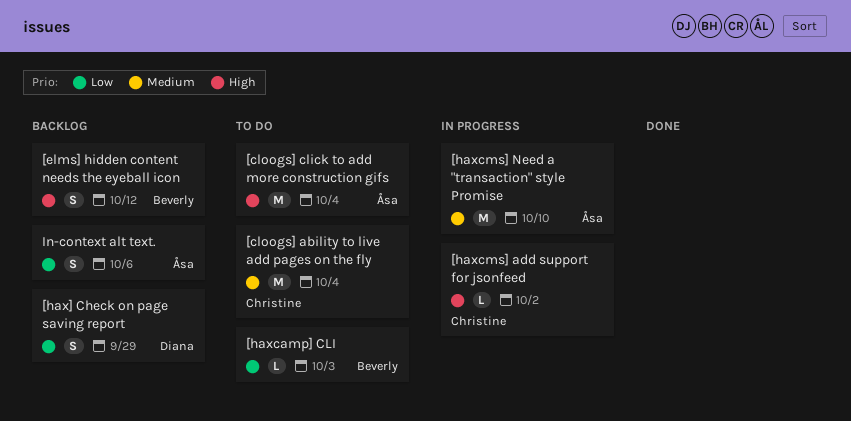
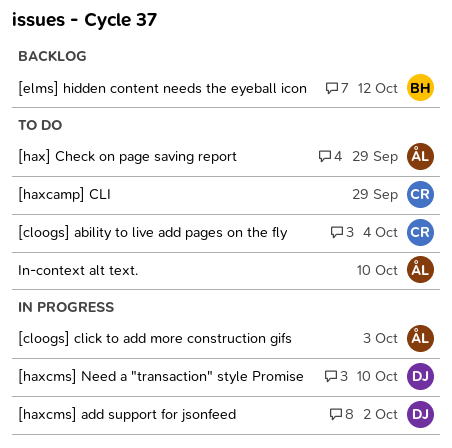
[cloogs] click to add more construction gifs, status: To do -> In progress
[cloogs] click to add more construction gifs, due: Oct 4 -> Oct 3
[hax] Check on page saving report, status: Backlog -> To do
[hax] Check on page saving report, owner: Diana -> Åsa
[haxcamp] CLI, owner: Beverly -> Christine
[haxcamp] CLI, due: Oct 3 -> Sep 29
[haxcms] add support for jsonfeed, owner: Christine -> Diana
[haxcms] Need a "transaction" style Promise, owner: Åsa -> Diana
In-context alt text., status: Backlog -> To do
In-context alt text., due: Oct 6 -> Oct 10

